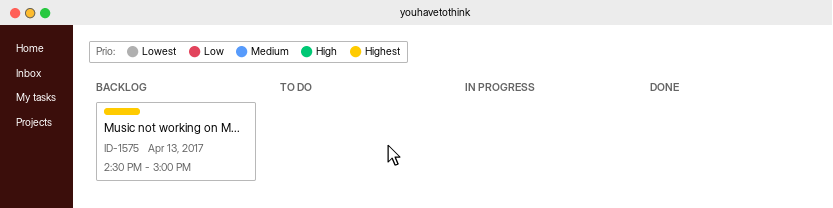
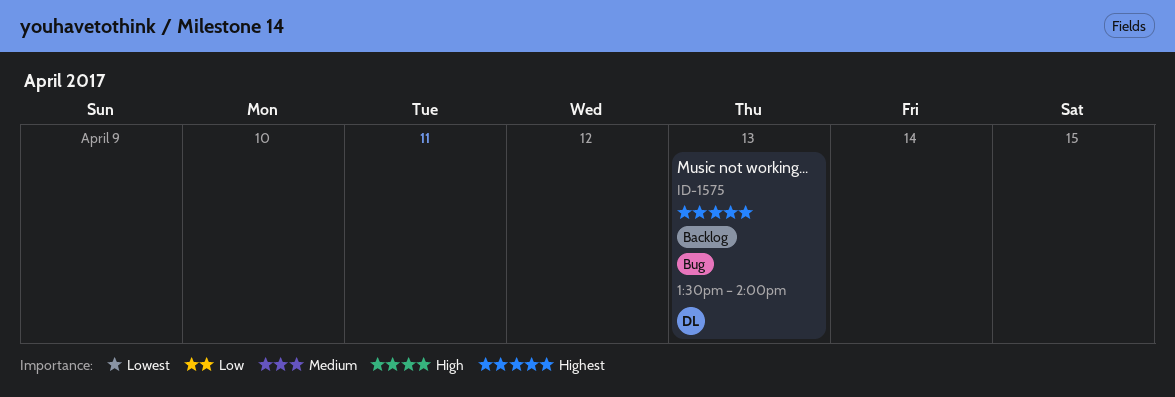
ID-1575, begins: 14:30 -> 13:30
ID-1575, ends: 15:00 -> 14:00

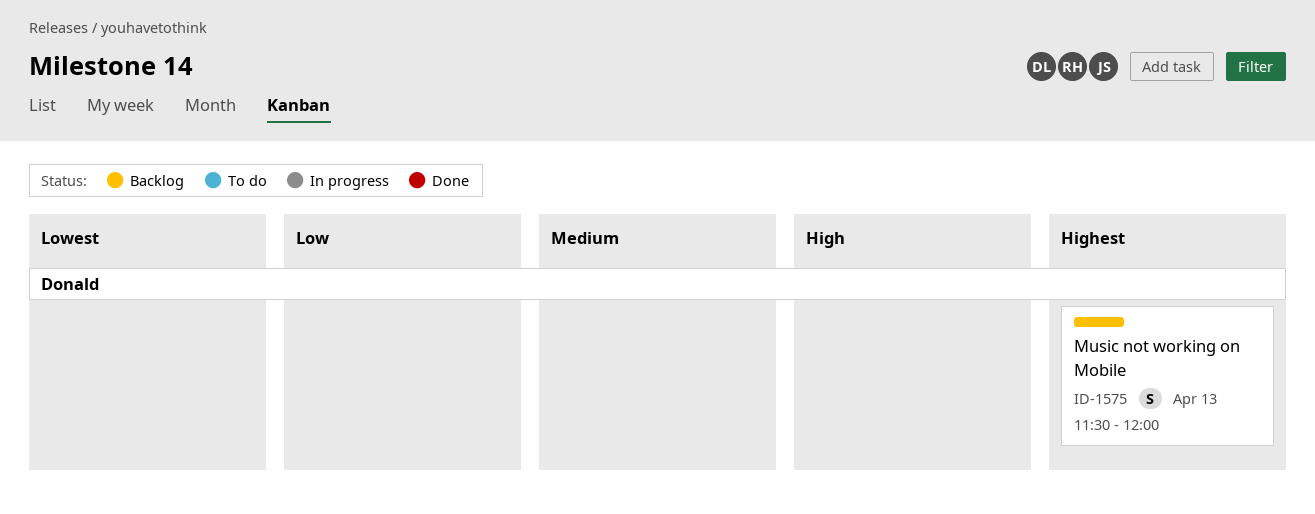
ID-1575, begins: 13:30 -> 11:30
ID-1575, ends: 14:00 -> 12:00

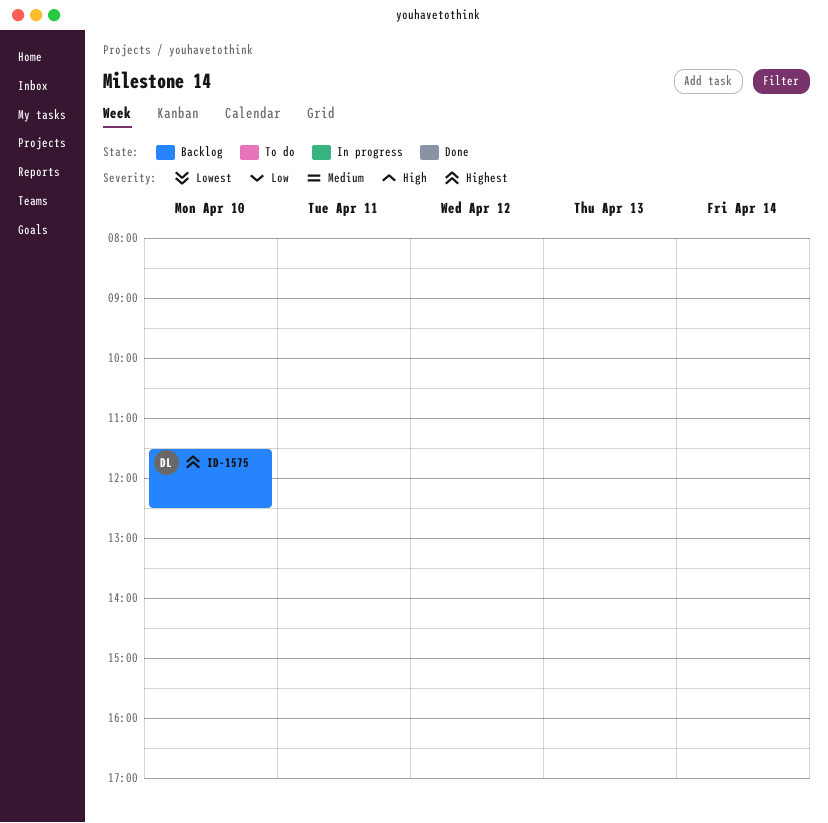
ID-1575, day: Apr 13 -> Apr 10
ID-1575, ends: 12:00 -> 12:30

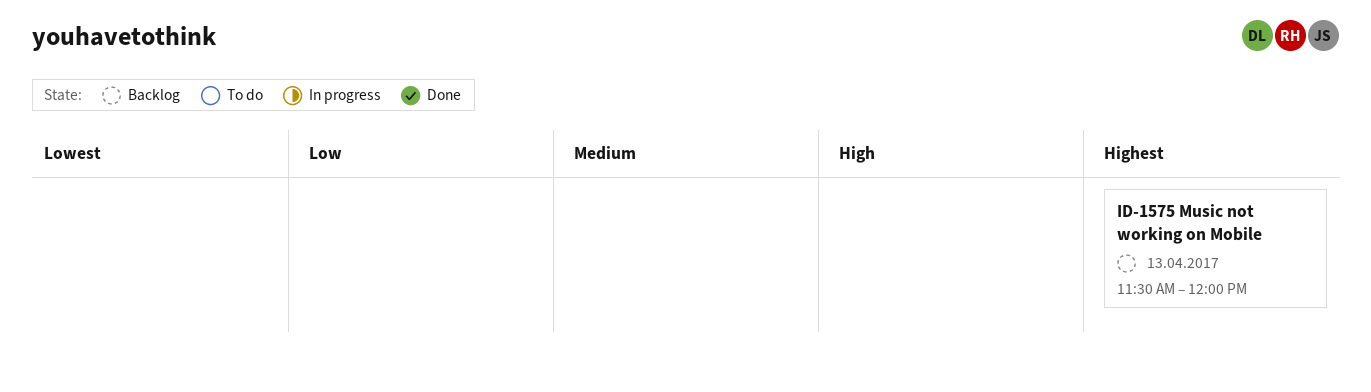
ID-1575, day: Apr 10 -> Apr 13
ID-1575, ends: 12:30 -> 12:00

